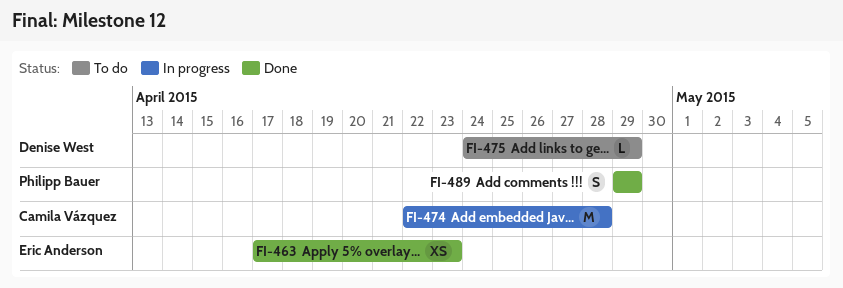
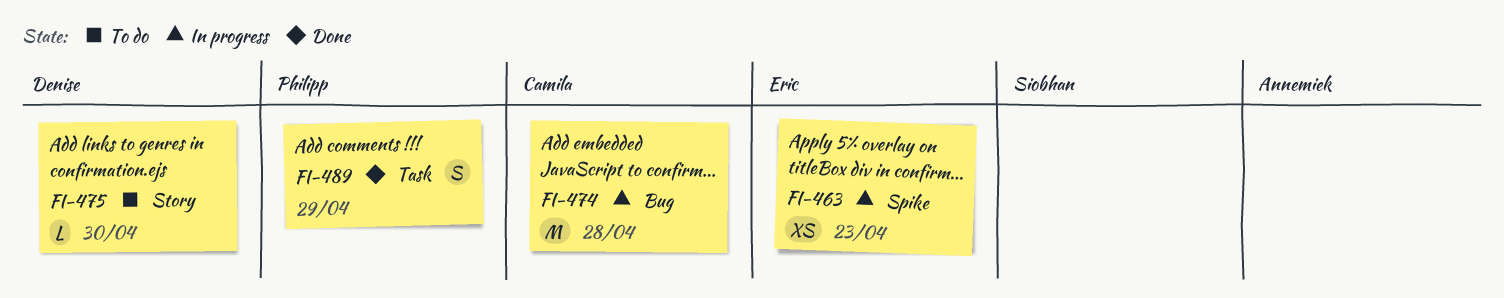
FI-463, status: Done -> In progress
FI-475, due: Apr 29 -> Apr 30

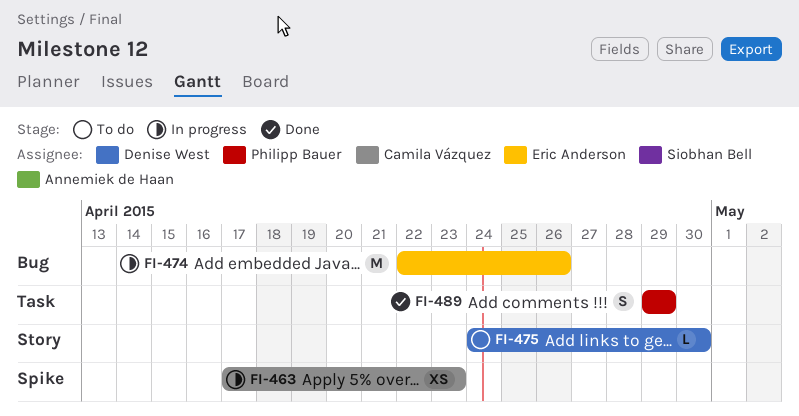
FI-463, owner: Eric Anderson -> Camila Vázquez
FI-474, owner: Camila Vázquez -> Eric Anderson
FI-474, due: Apr 28 -> Apr 26

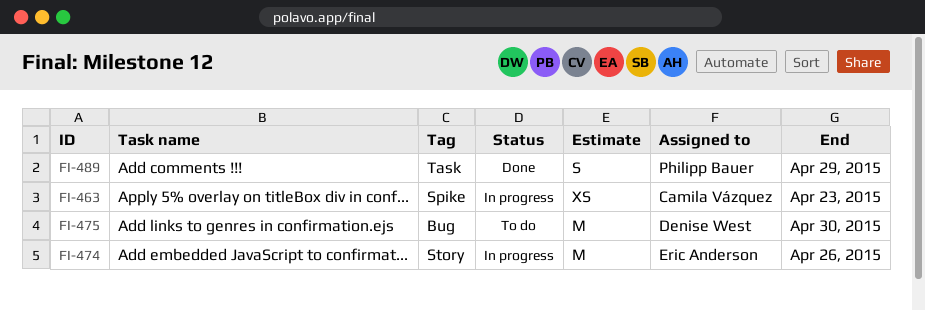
FI-474, label: Bug -> Story
FI-475, label: Story -> Bug
FI-475, estimate: L -> M

